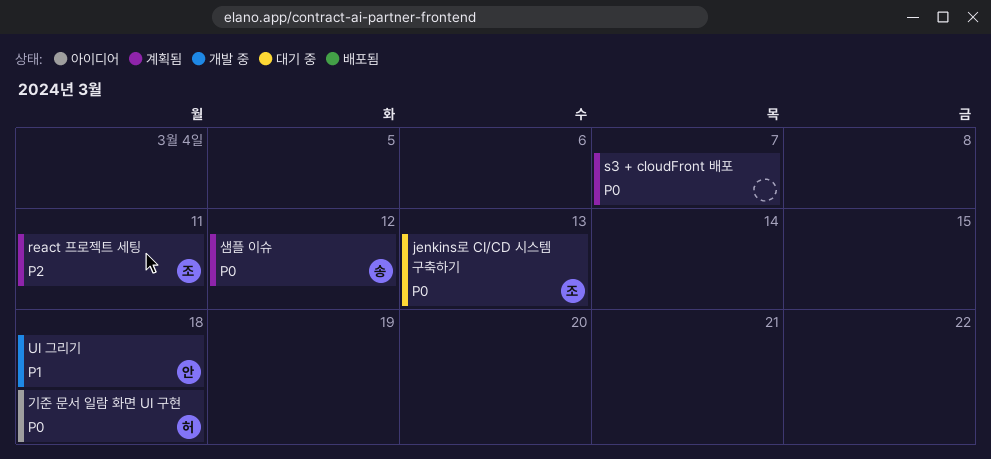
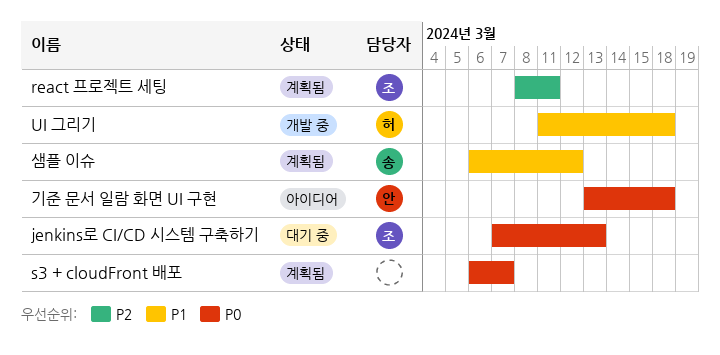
UI 그리기, owner: 안 -> 허
기준 문서 일람 화면 UI 구현, owner: 허 -> 안
샘플 이슈, priority: P0 -> P1

